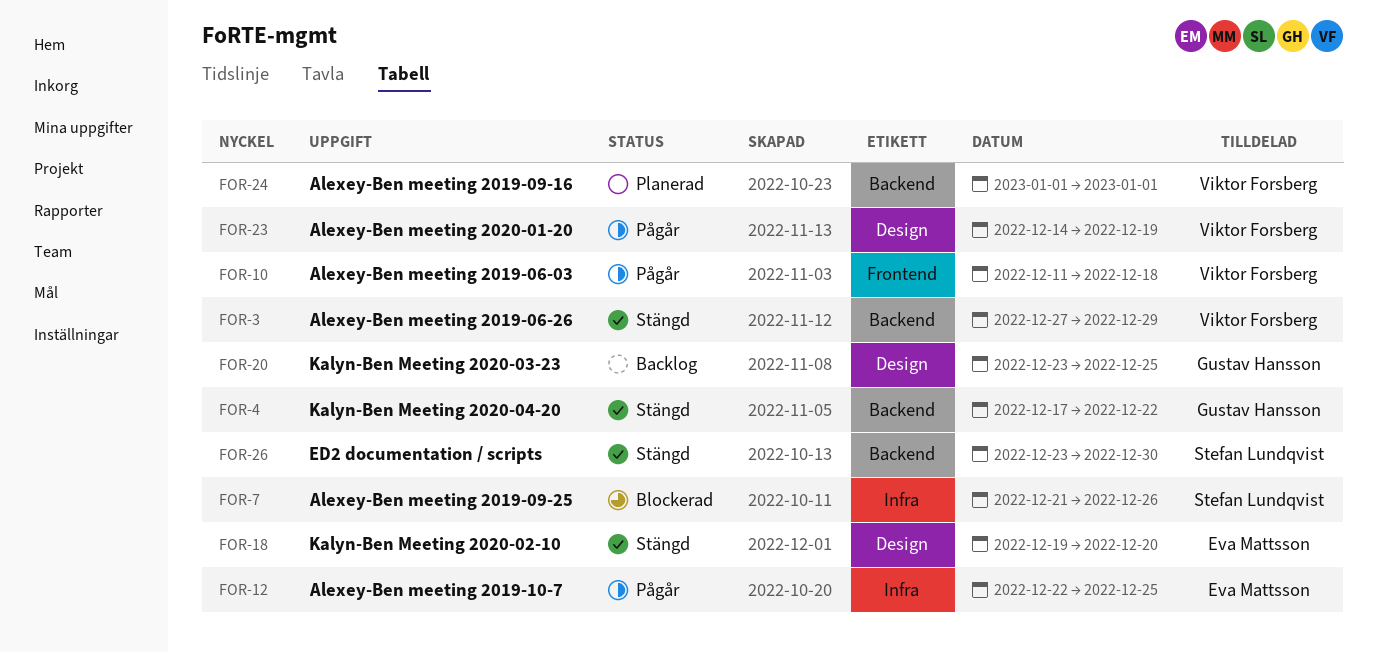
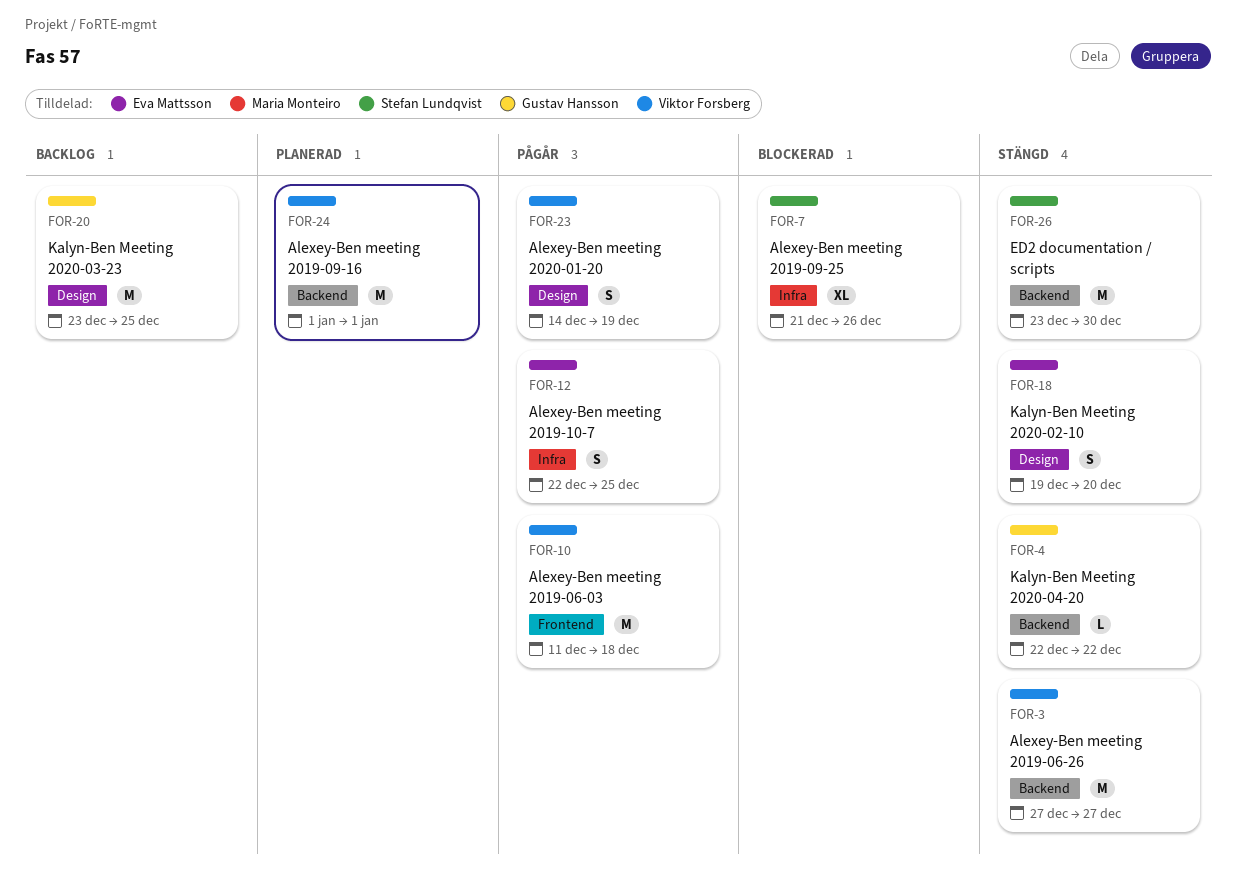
FOR-3, due: Dec 29 -> Dec 27
FOR-4, start: Dec 17 -> Dec 22

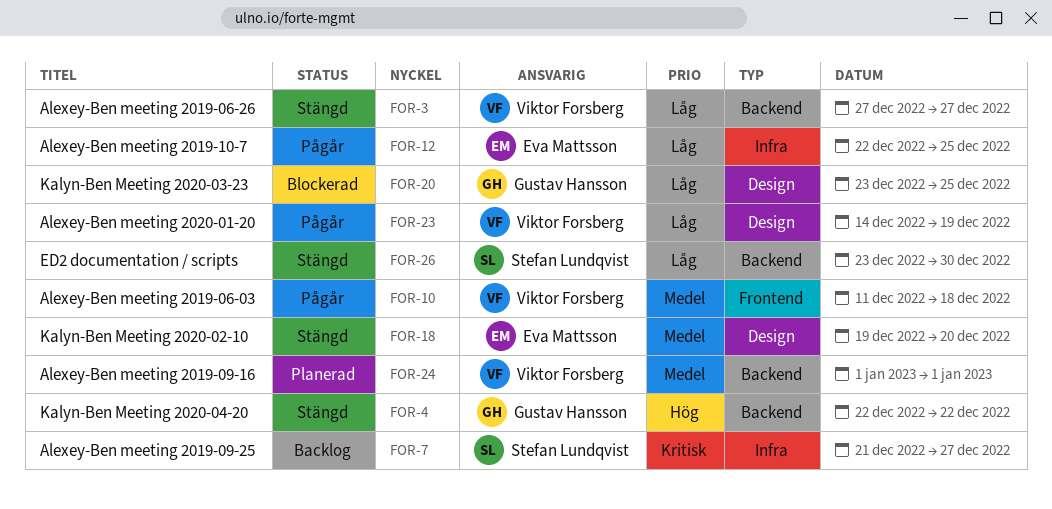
FOR-7, status: Blockerad -> Backlog
FOR-7, due: Dec 26 -> Dec 27
FOR-20, status: Backlog -> Blockerad

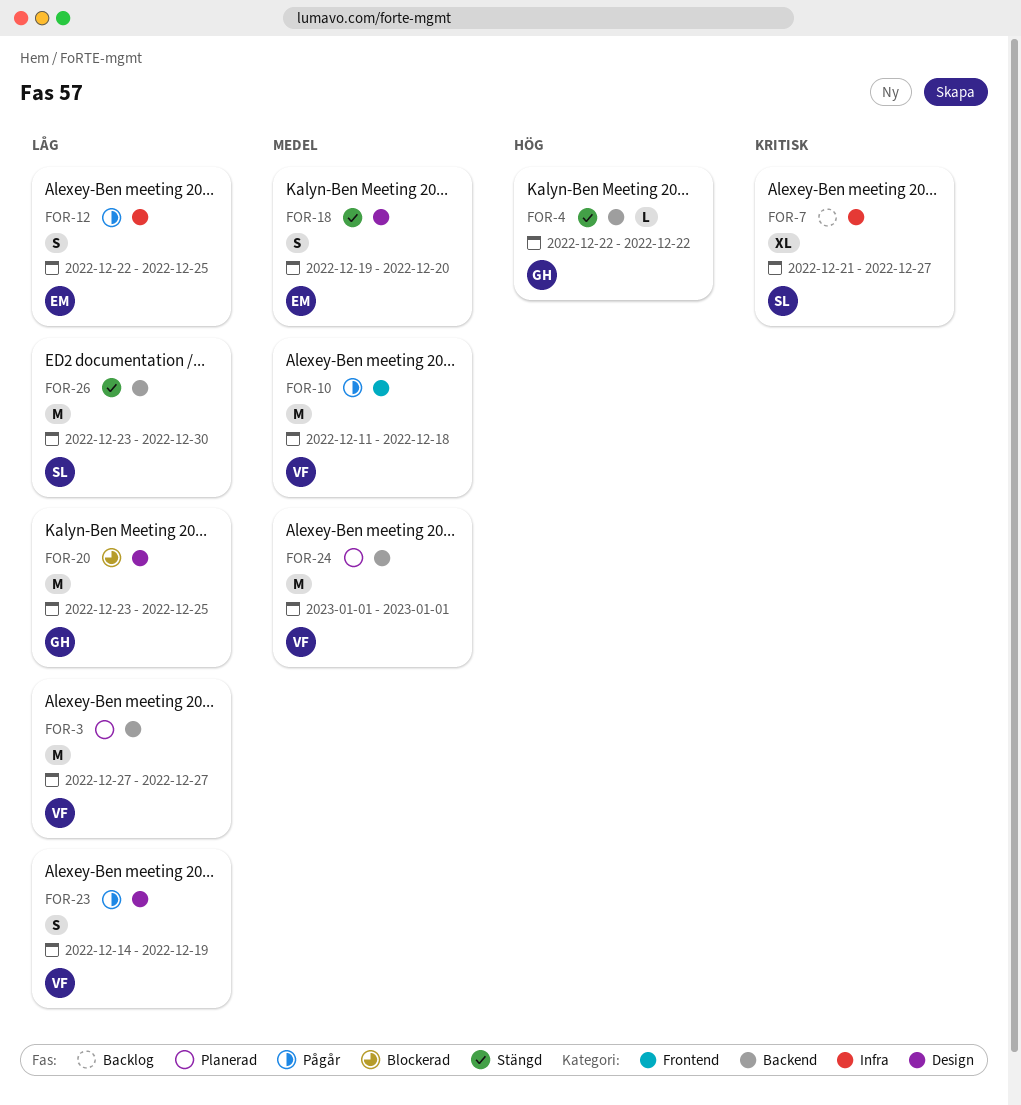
FOR-3, status: Stängd -> Planerad

